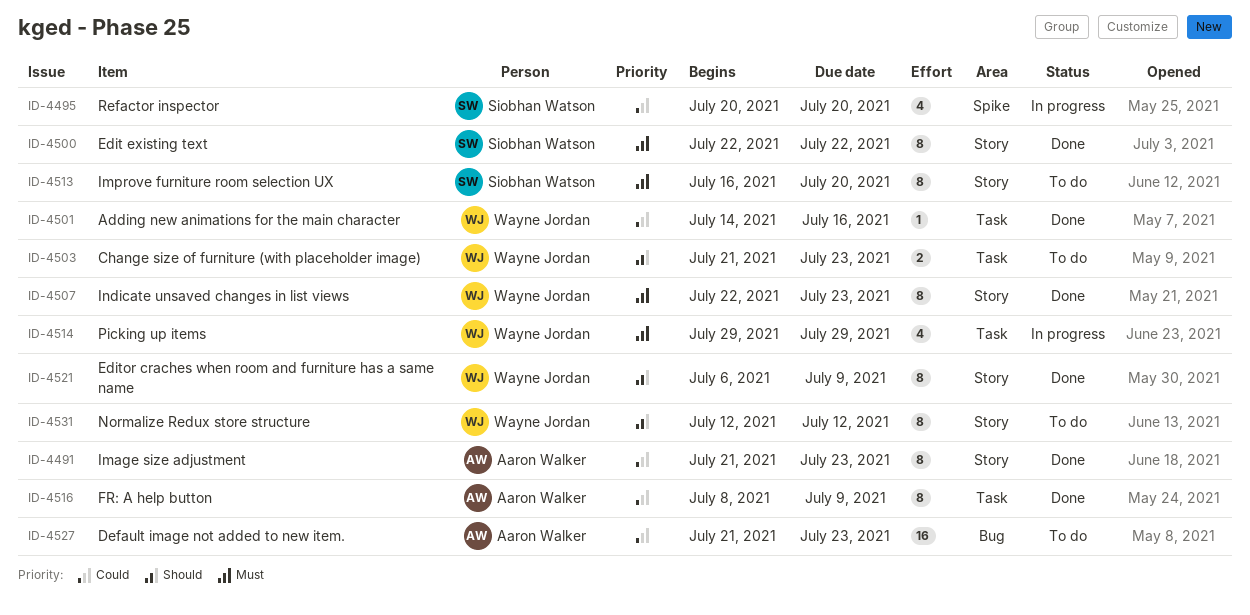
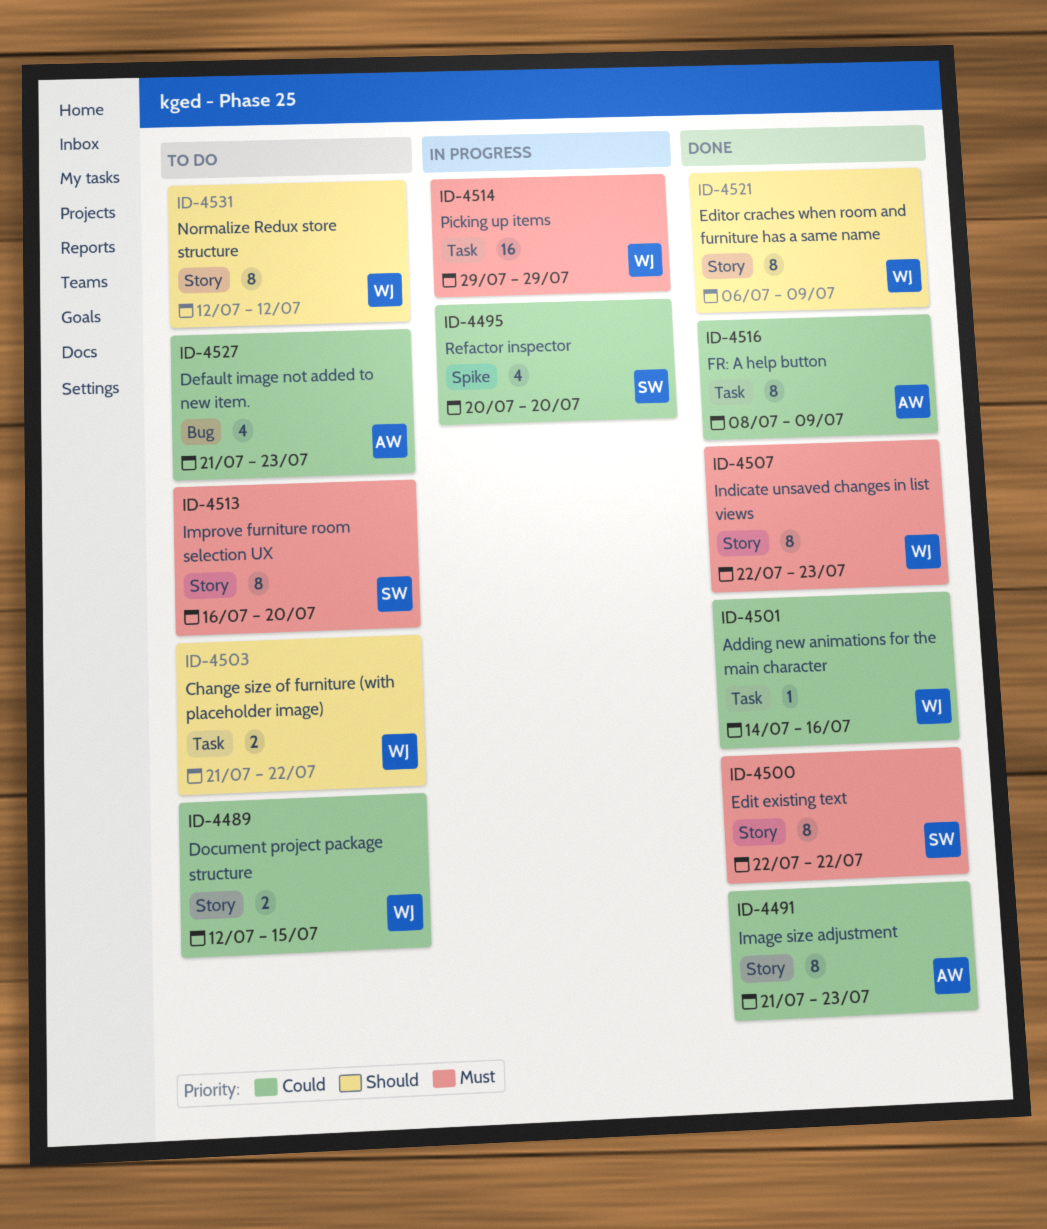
ID-4489: none -> present
ID-4503, due: Jul 23 -> Jul 22
ID-4514, estimate: 4 -> 16
ID-4527, estimate: 16 -> 4

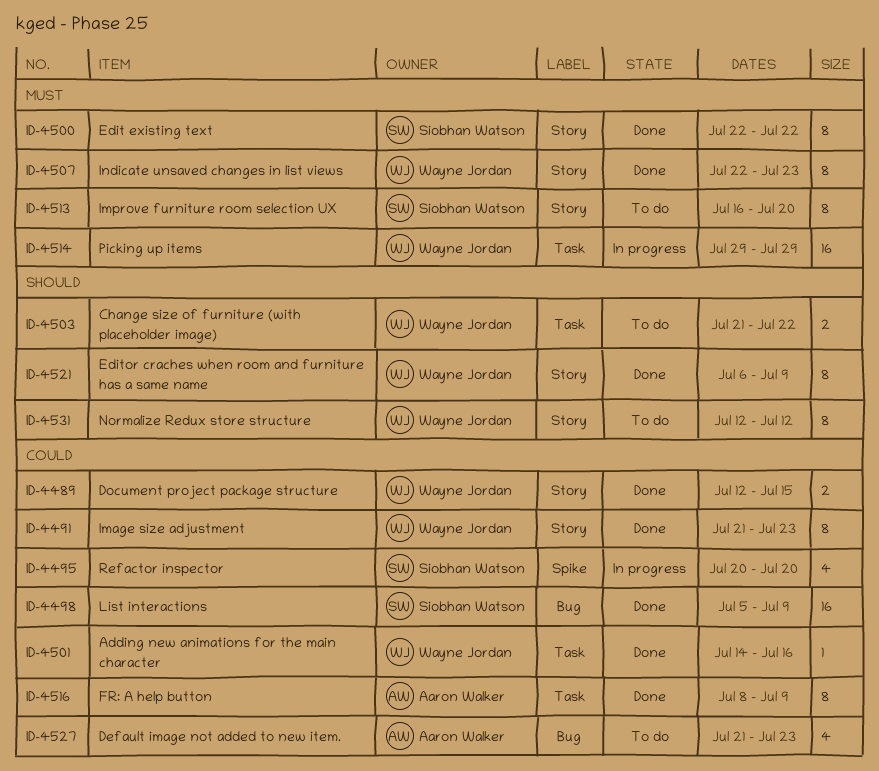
ID-4489, status: To do -> Done
ID-4491, owner: Aaron Walker -> Wayne Jordan
ID-4498: none -> present

